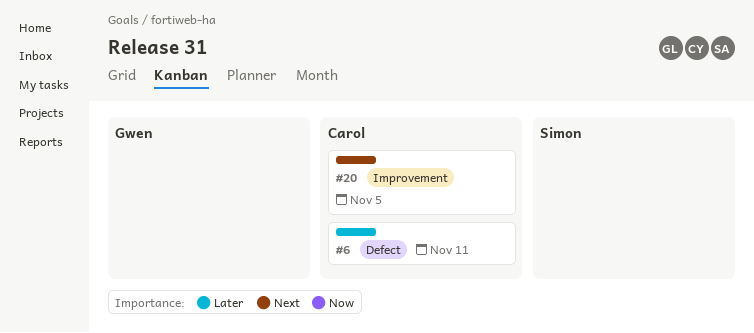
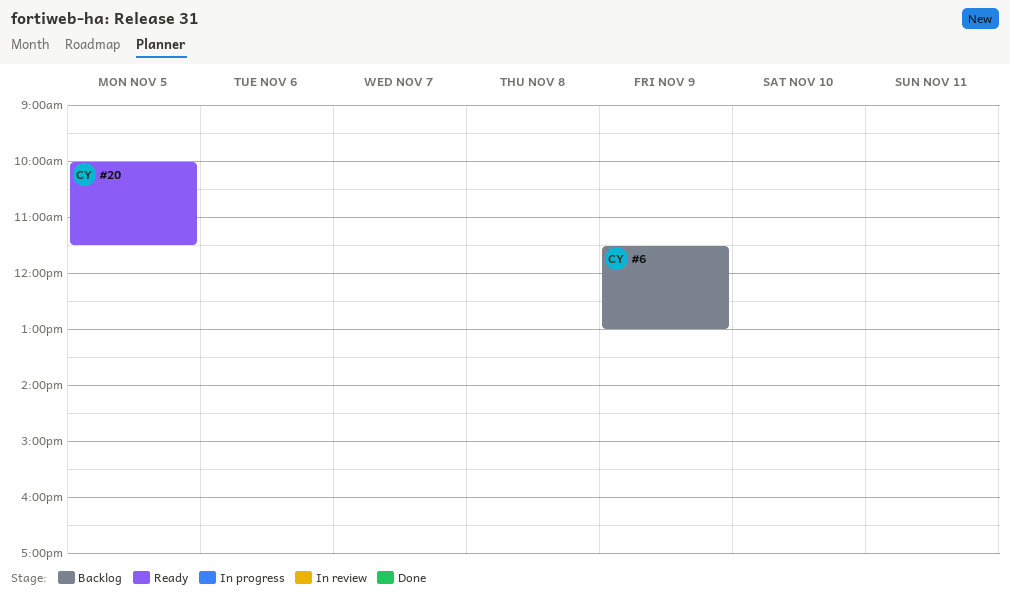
#6, day: Nov 11 -> Nov 9

